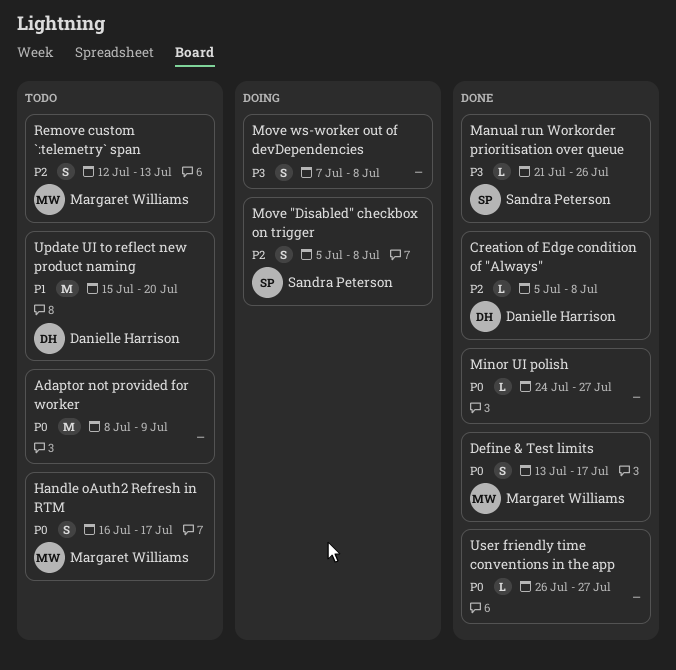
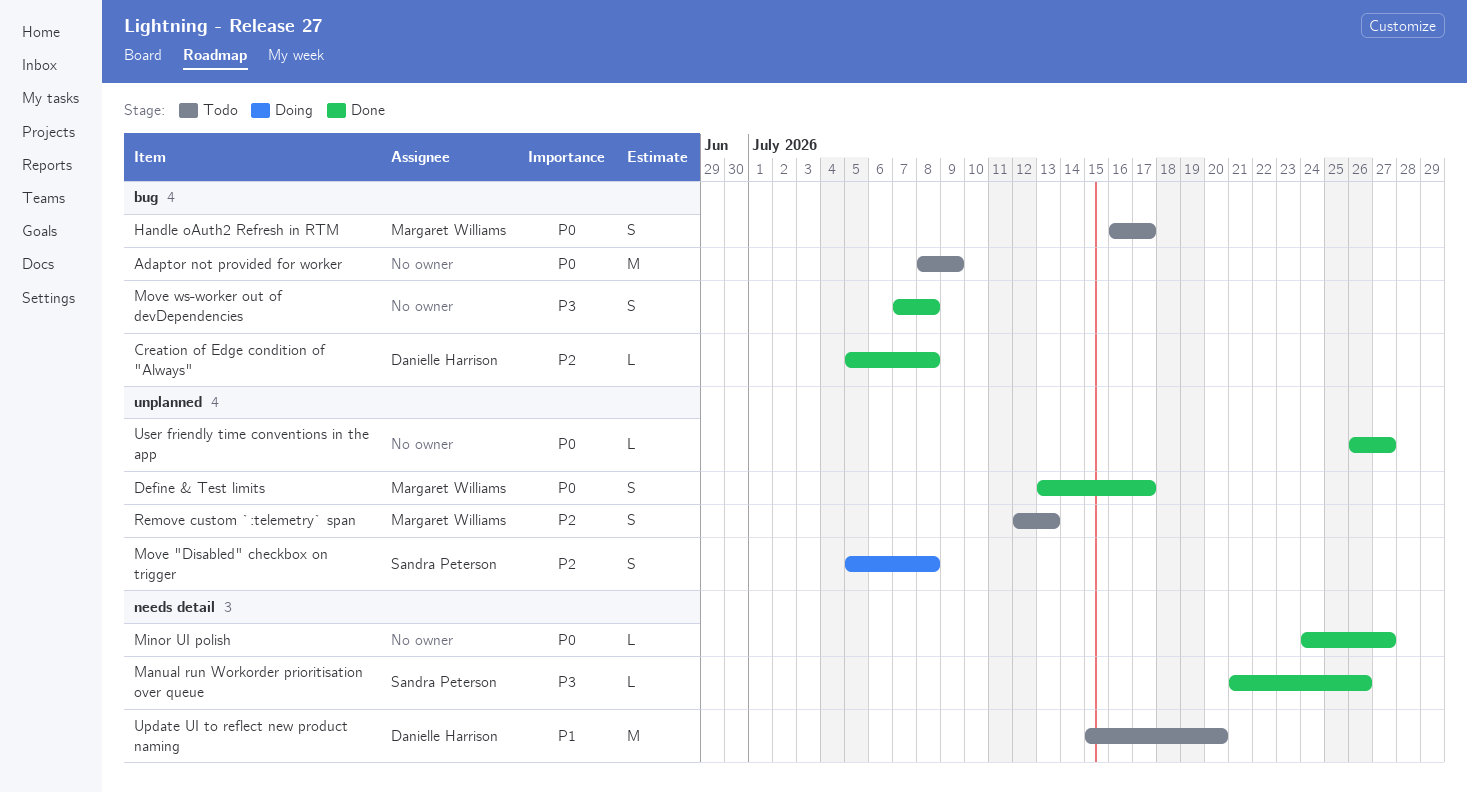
Move ws-worker out of devDependencies, status: Doing -> Done

